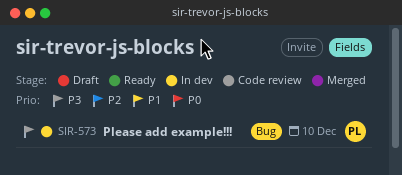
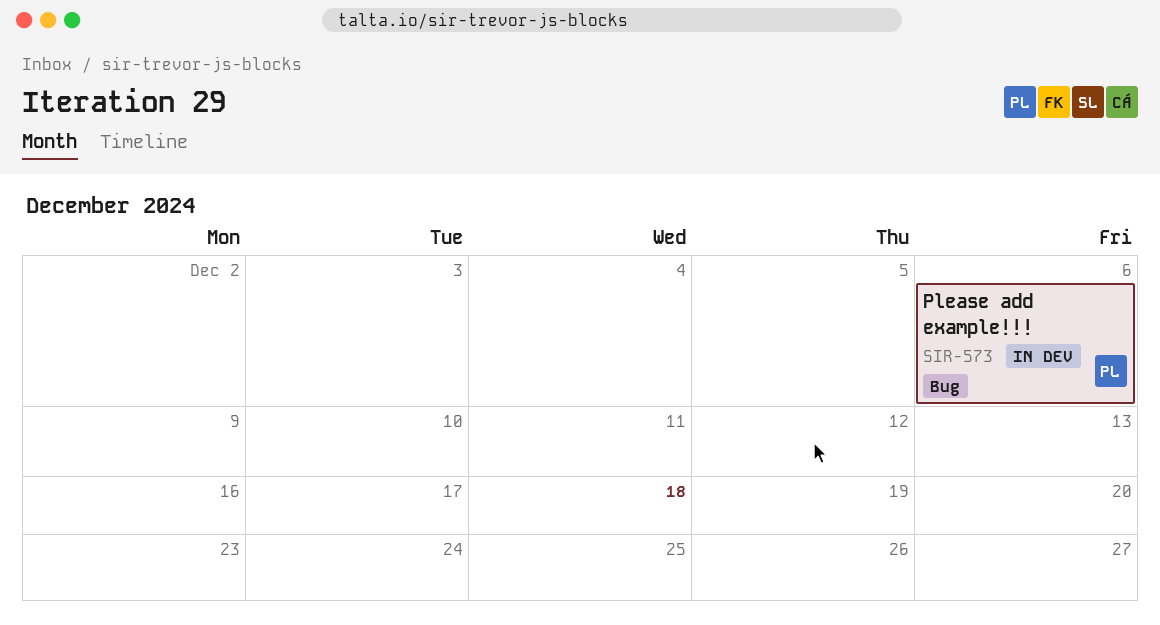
SIR-573, due: Dec 10 -> Dec 6

